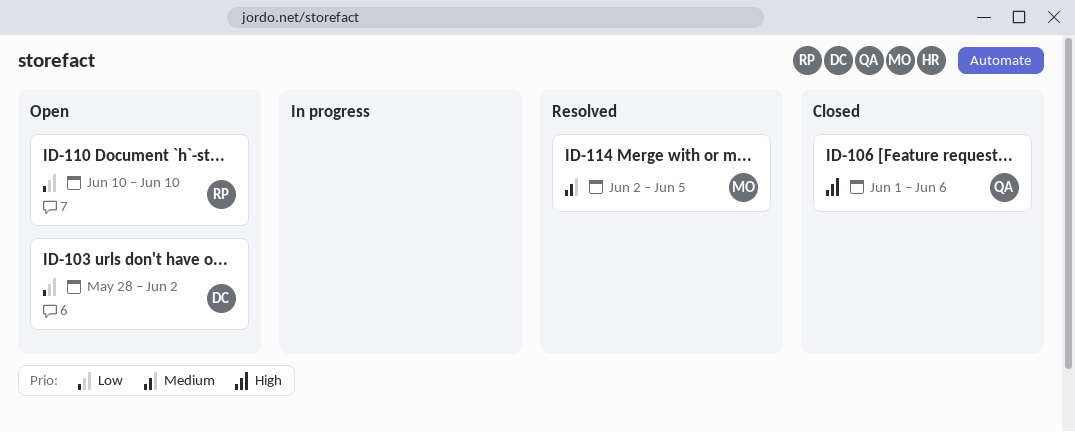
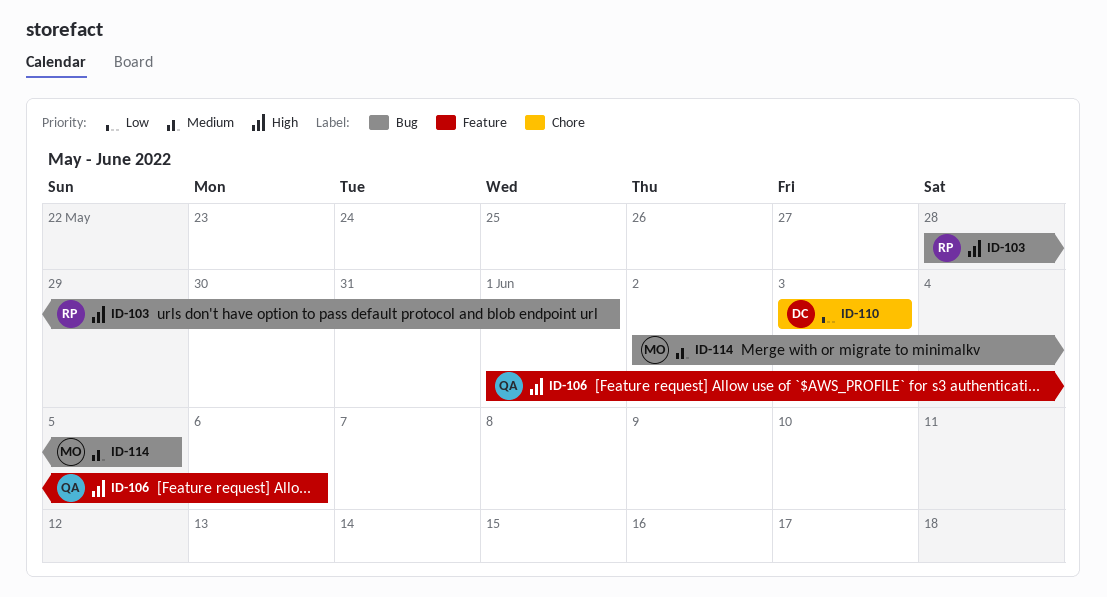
ID-103, owner: DC -> RP
ID-103, priority: Low -> High
ID-103, due: Jun 2 -> Jun 1
ID-110, owner: RP -> DC
ID-110, start: Jun 10 -> Jun 3
ID-110, due: Jun 10 -> Jun 3

